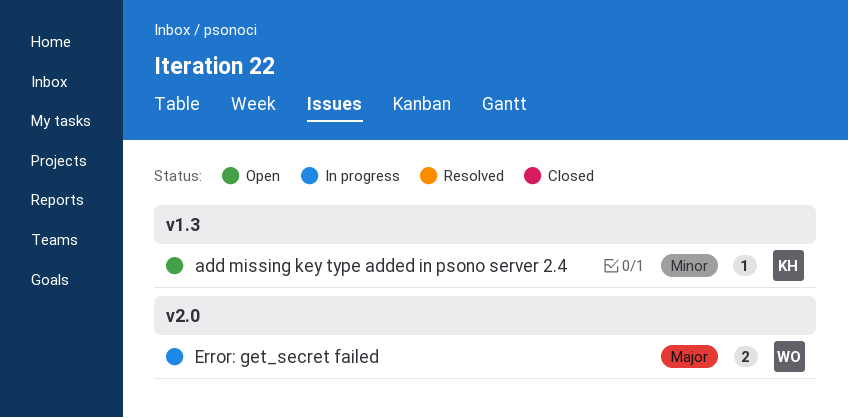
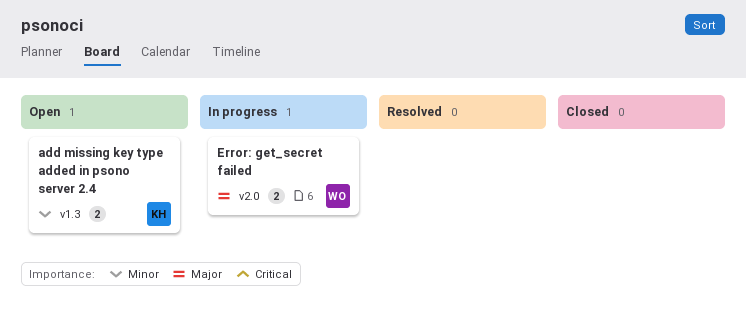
add missing key type added in psono server 2.4, estimate: 1 -> 2

